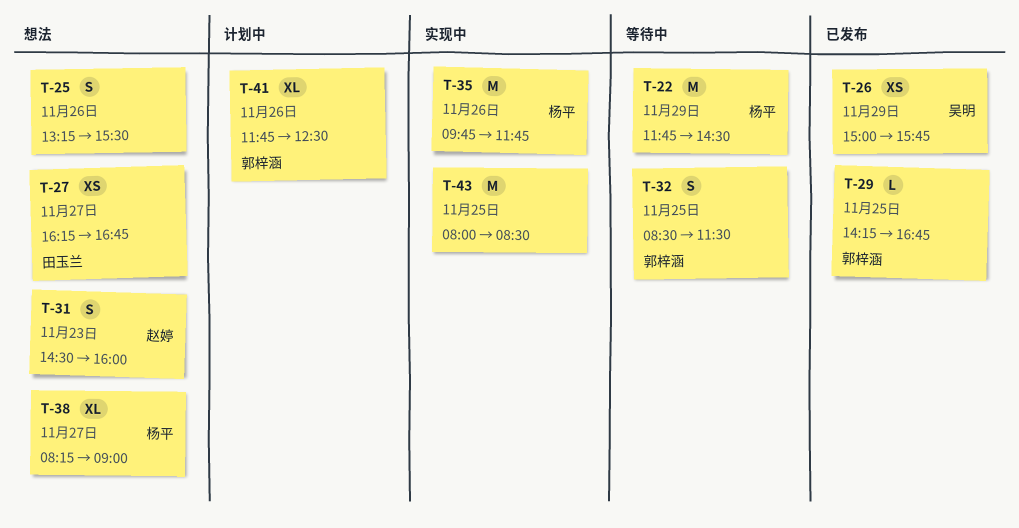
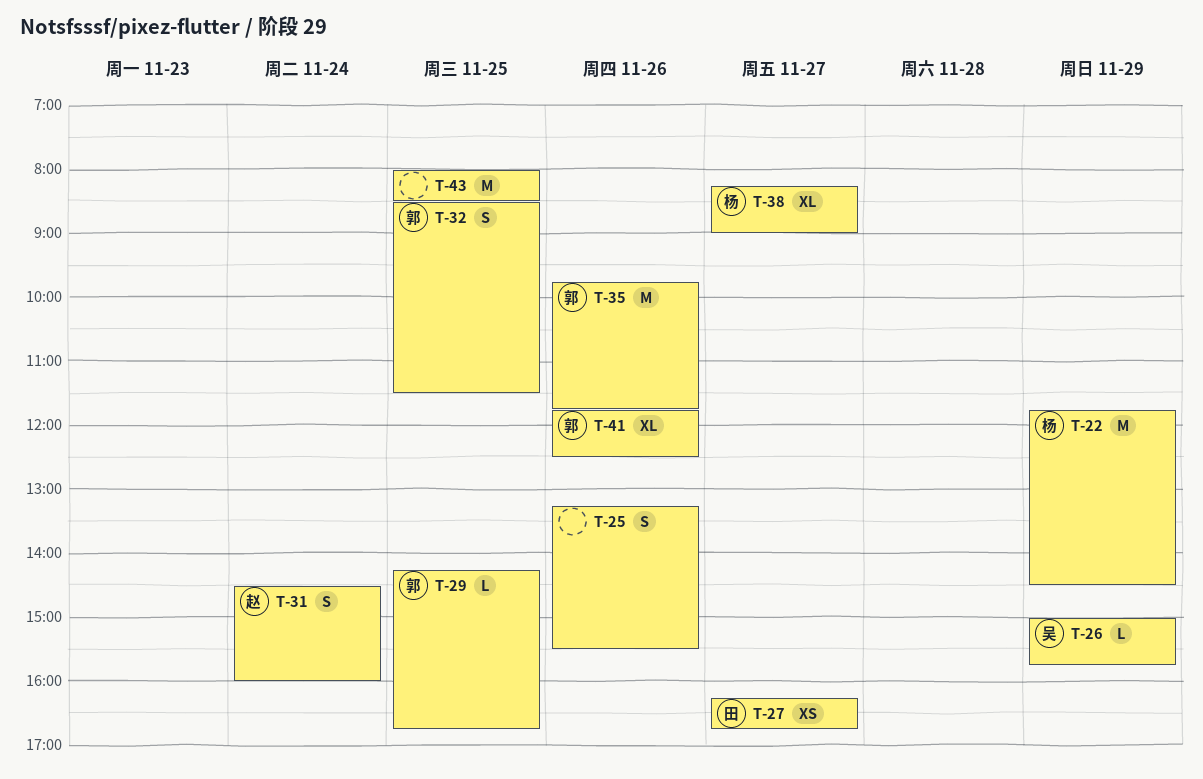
T-26, estimate: XS -> L
T-31, day: Nov 23 -> Nov 24
T-35, owner: 杨平 -> 郭梓涵

